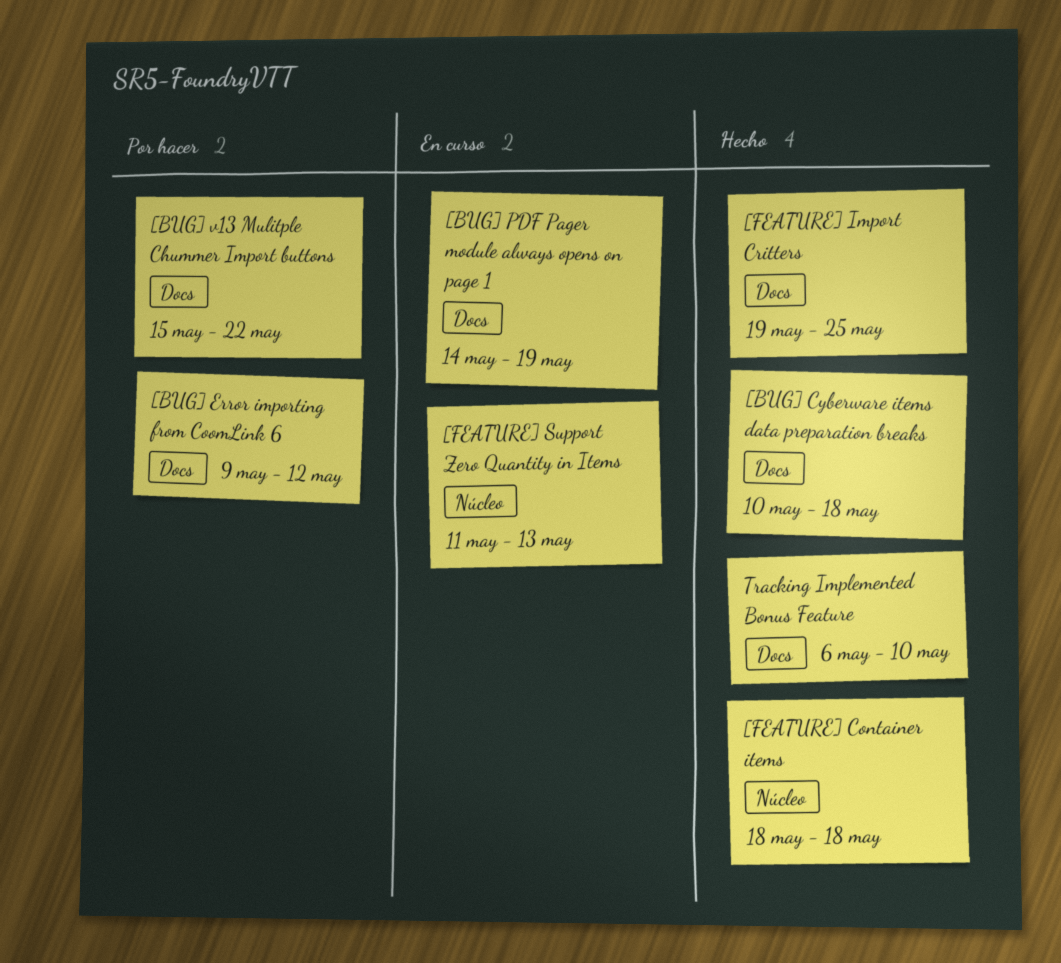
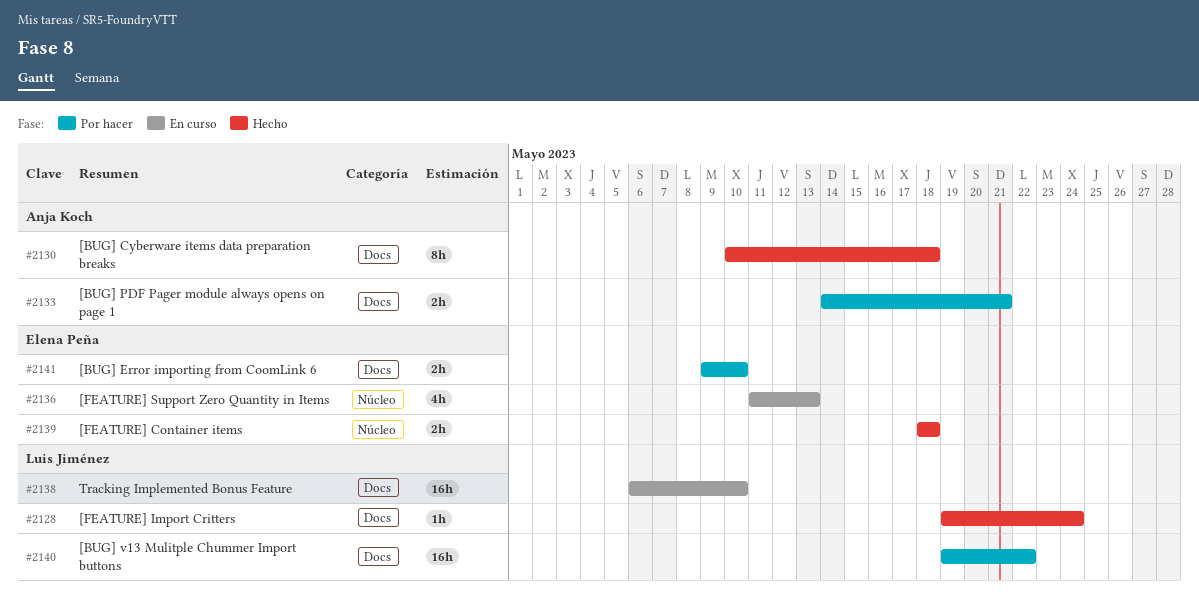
[BUG] Error importing from CoomLink 6, due: May 12 -> May 10
[BUG] PDF Pager module always opens on page 1, status: En curso -> Por hacer
[BUG] PDF Pager module always opens on page 1, due: May 19 -> May 21
[BUG] v13 Mulitple Chummer Import buttons, start: May 15 -> May 19
[FEATURE] Import Critters, due: May 25 -> May 24
Tracking Implemented Bonus Feature, status: Hecho -> En curso

